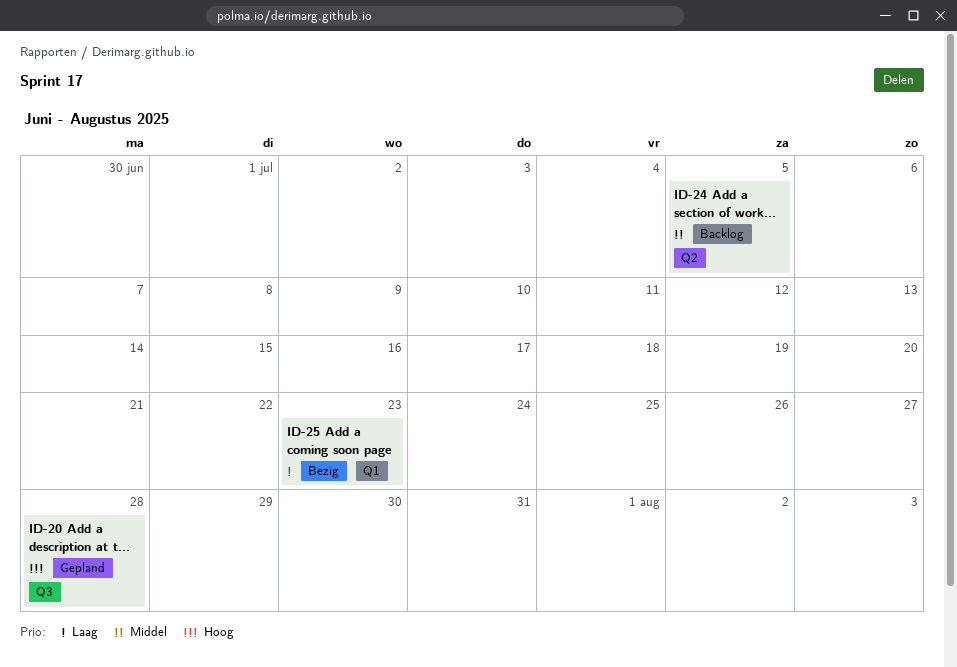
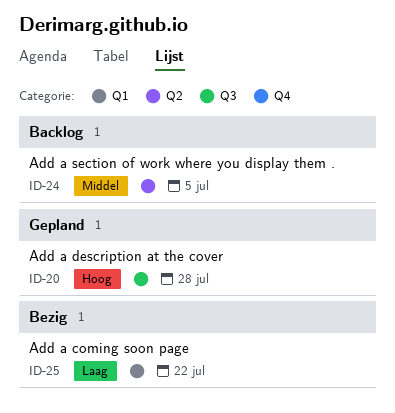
ID-25, due: Jul 23 -> Jul 22

